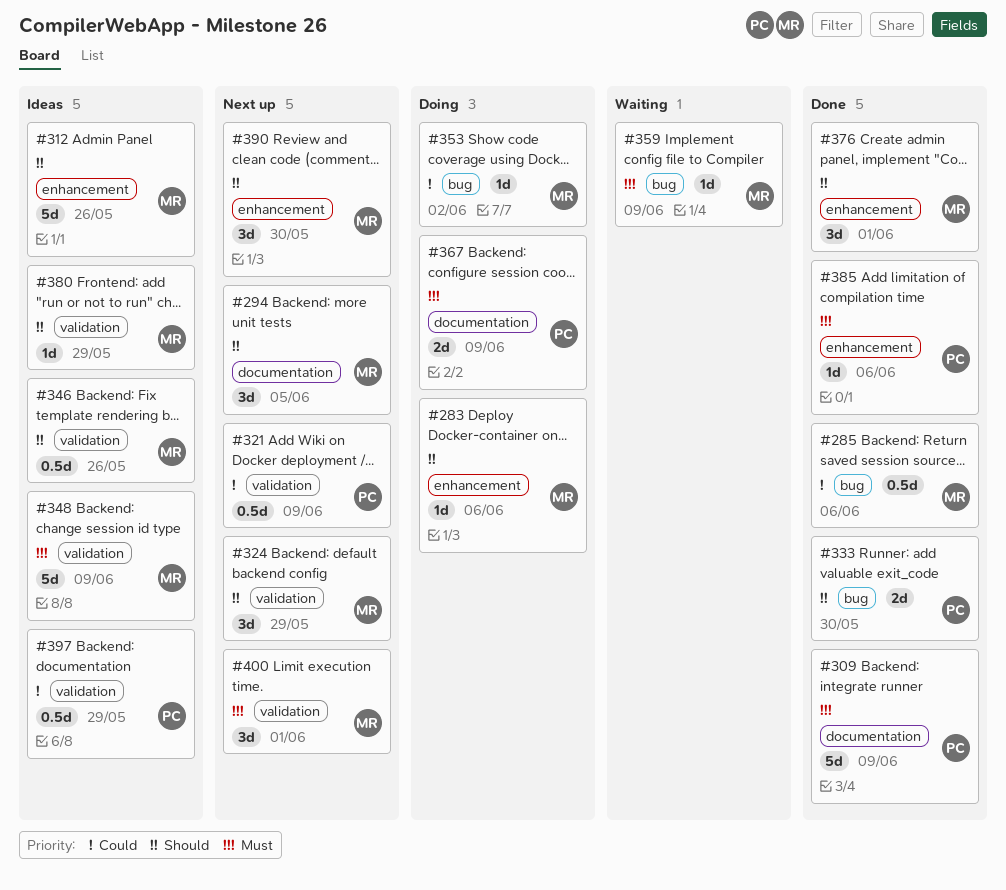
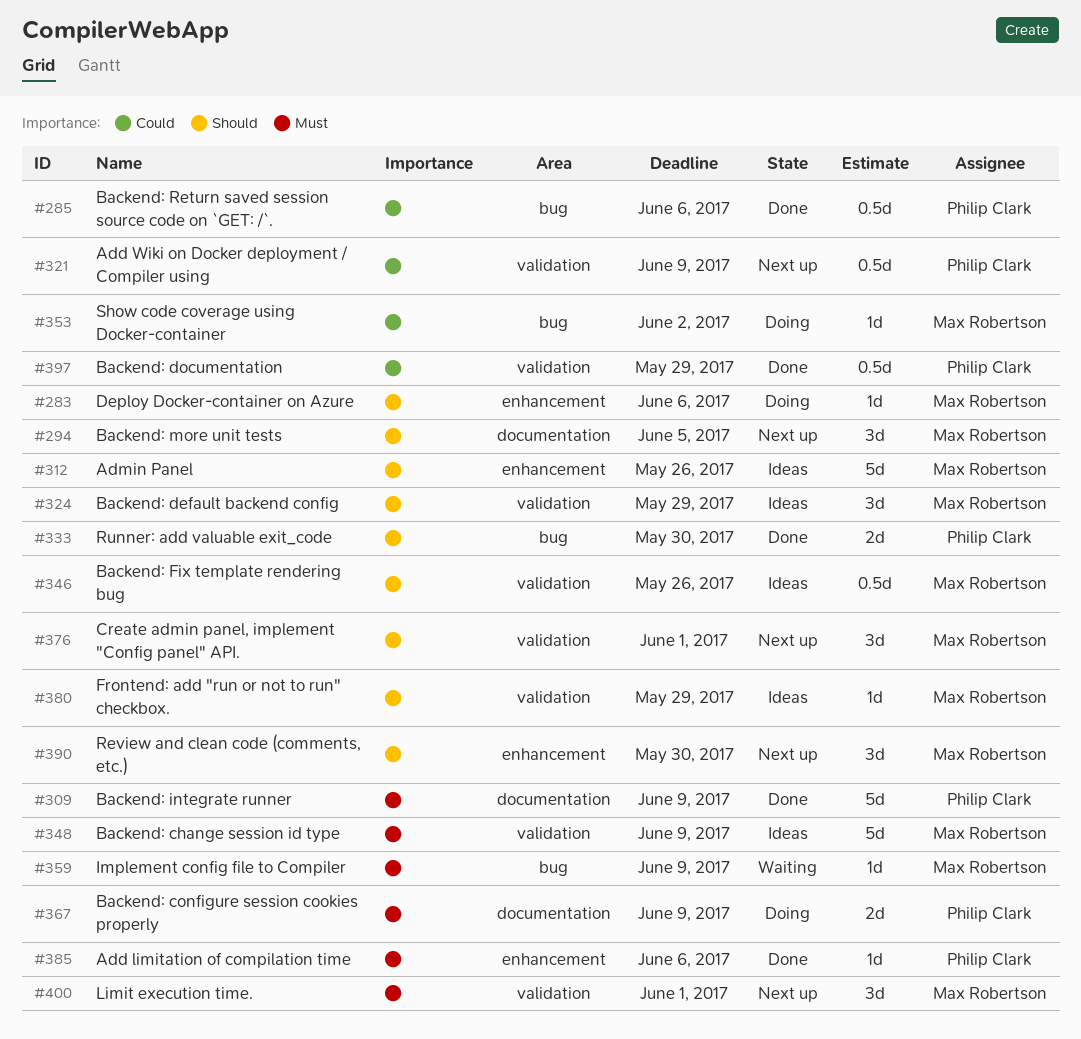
#285, owner: Max Robertson -> Philip Clark
#324, status: Next up -> Ideas
#376, status: Done -> Next up
#376, label: enhancement -> validation
#397, status: Ideas -> Done

